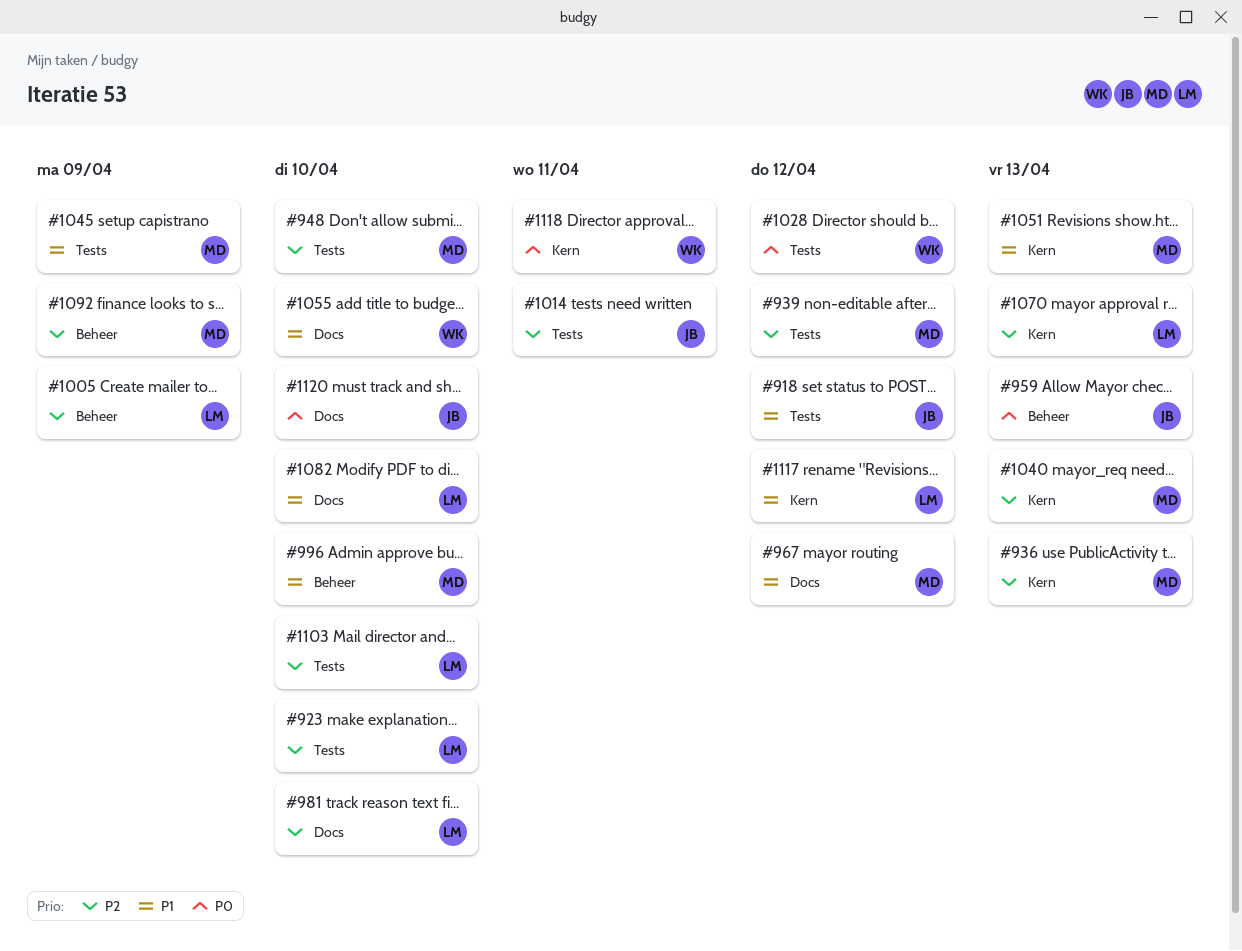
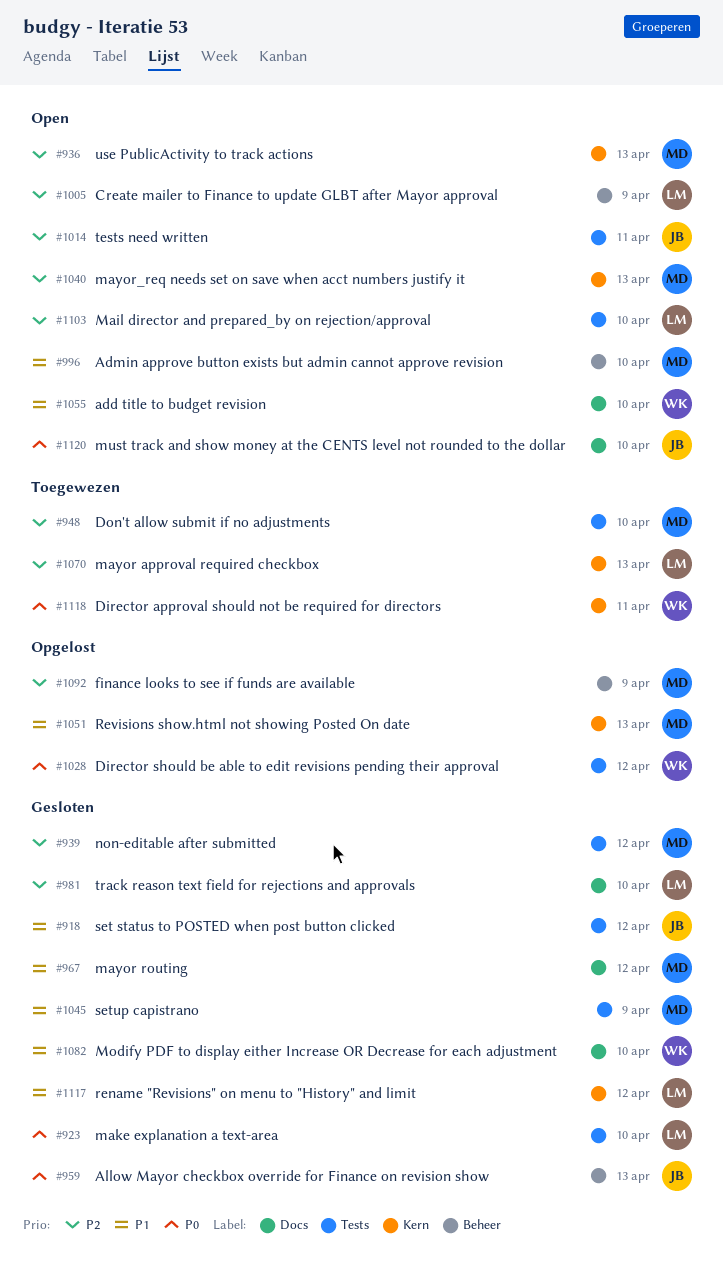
#923, priority: P2 -> P0
#1082, owner: LM -> WK

